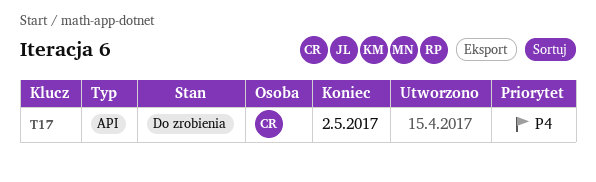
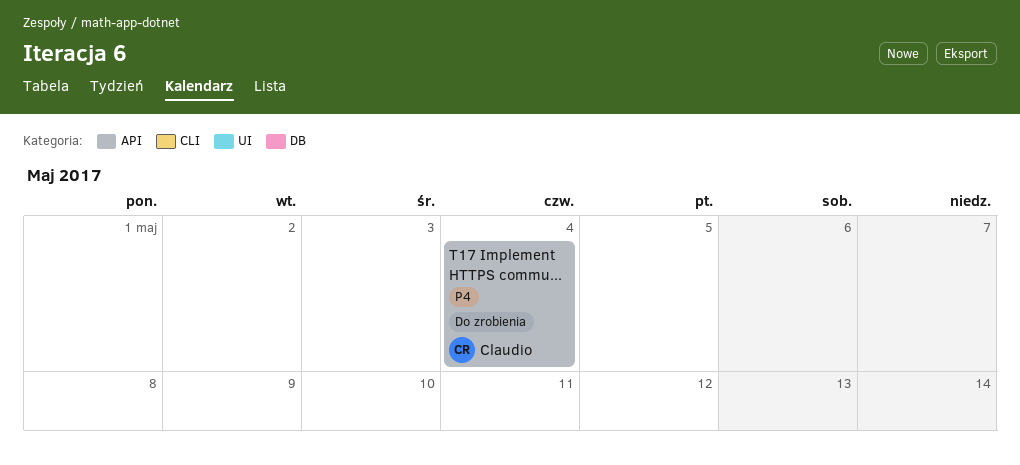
T17, due: May 2 -> May 4

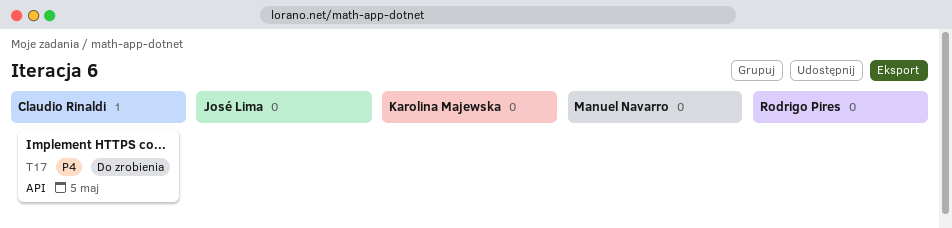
T17, due: May 4 -> May 5

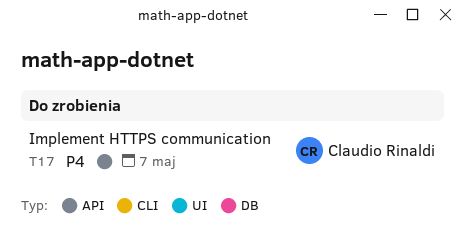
T17, due: May 5 -> May 7

